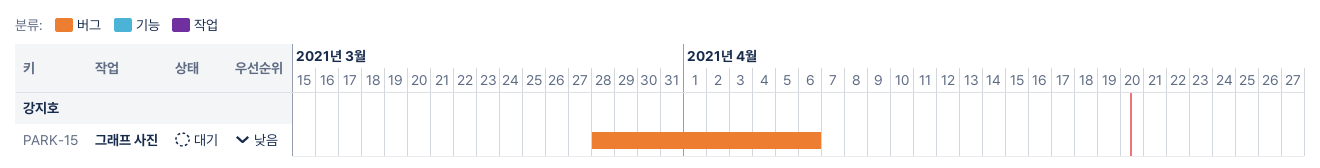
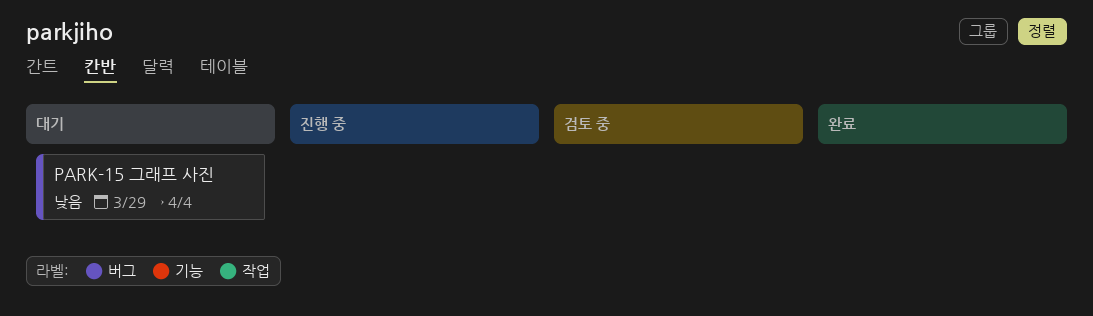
PARK-15, start: Mar 28 -> Mar 29
PARK-15, due: Apr 6 -> Apr 4

